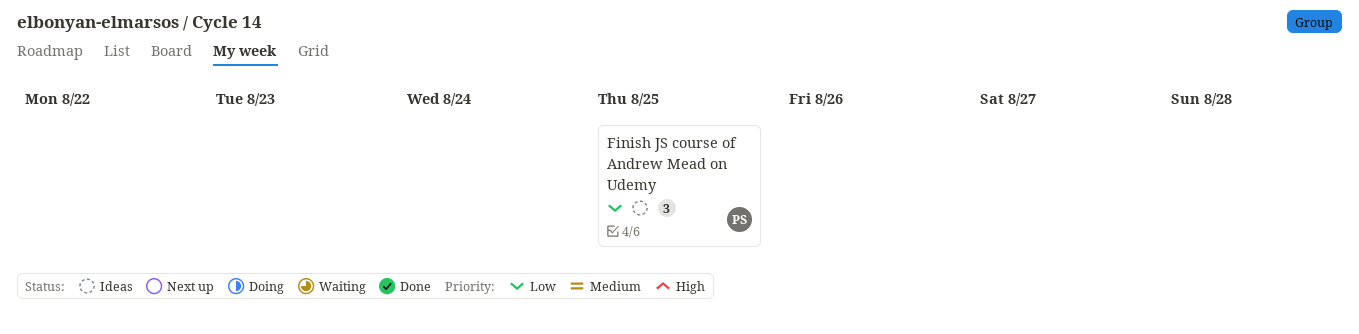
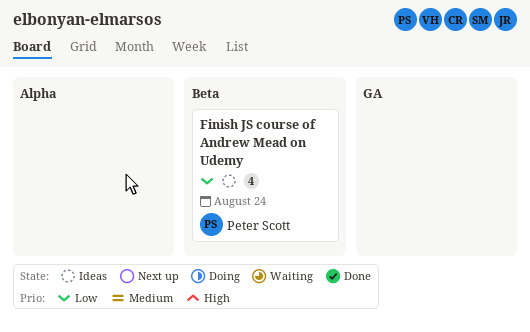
Finish JS course of Andrew Mead on Udemy, estimate: 3 -> 4
Finish JS course of Andrew Mead on Udemy, due: Aug 25 -> Aug 24

